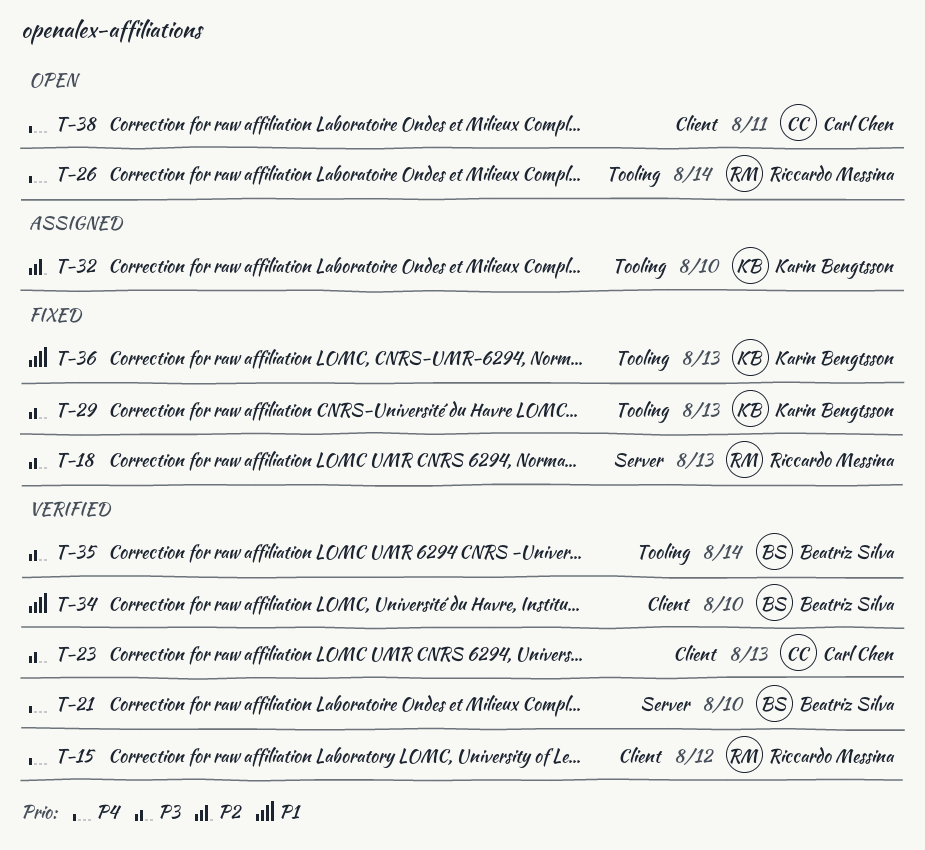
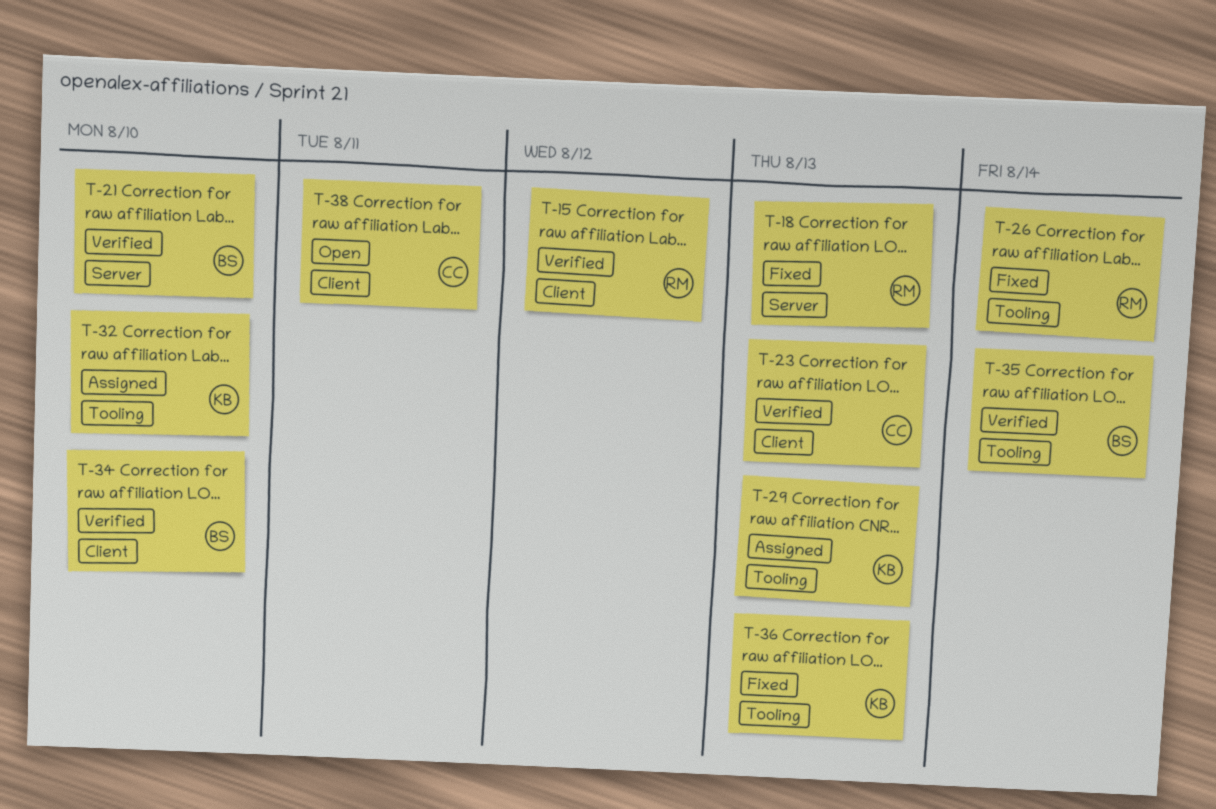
T-26, status: Open -> Fixed
T-29, status: Fixed -> Assigned

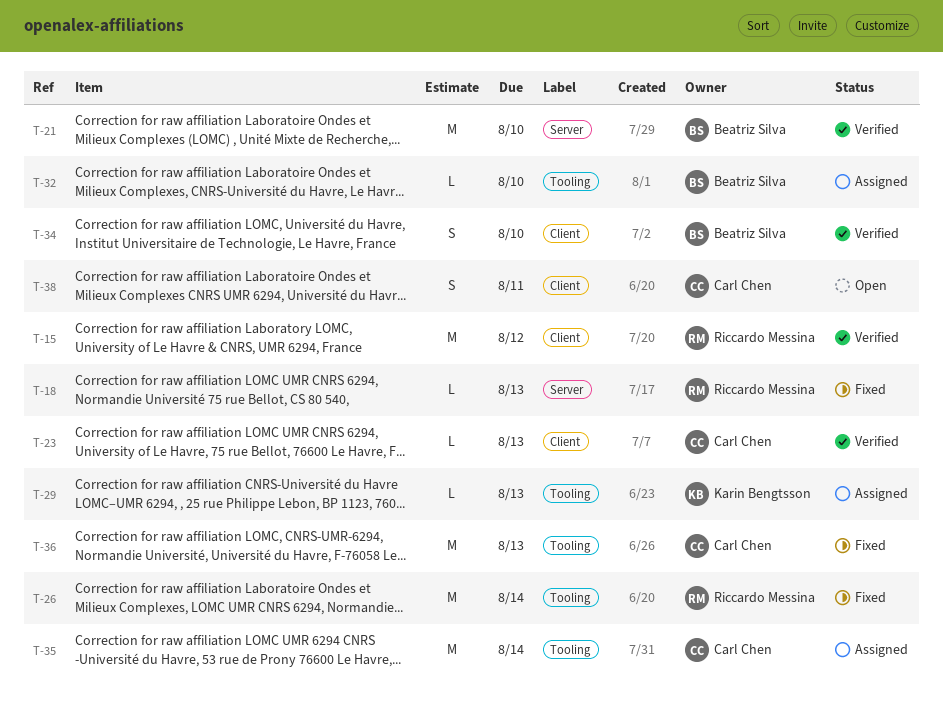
T-32, owner: Karin Bengtsson -> Beatriz Silva
T-35, status: Verified -> Assigned
T-35, owner: Beatriz Silva -> Carl Chen
T-36, owner: Karin Bengtsson -> Carl Chen

